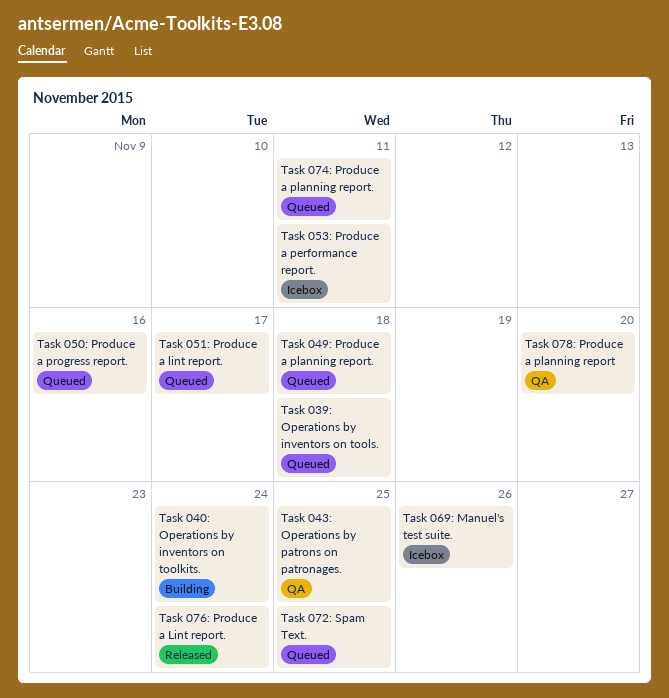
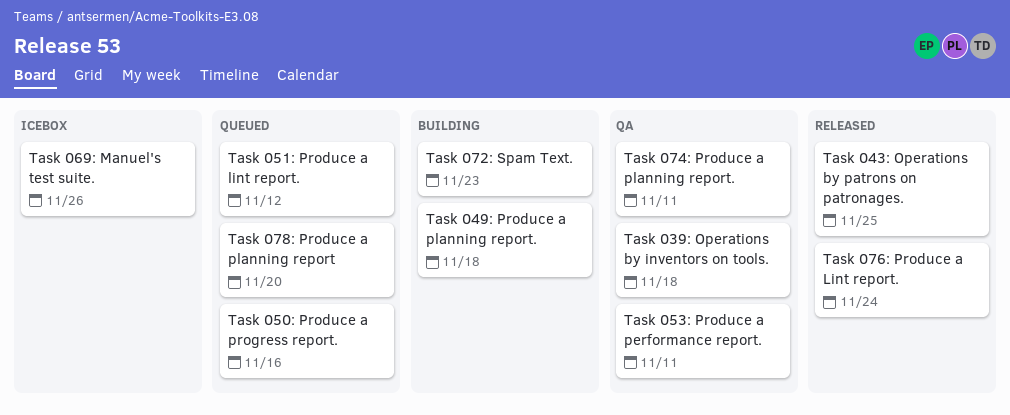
Task 039: Operations by inventors on tools., status: Queued -> QA
Task 040: Operations by inventors on toolkits.: present -> none
Task 043: Operations by patrons on patronages., status: QA -> Released
Task 049: Produce a planning report., status: Queued -> Building
Task 051: Produce a lint report., due: Nov 17 -> Nov 12
Task 053: Produce a performance report., status: Icebox -> QA
Task 072: Spam Text., status: Queued -> Building
Task 072: Spam Text., due: Nov 25 -> Nov 23
Task 074: Produce a planning report., status: Queued -> QA
Task 078: Produce a planning report, status: QA -> Queued

